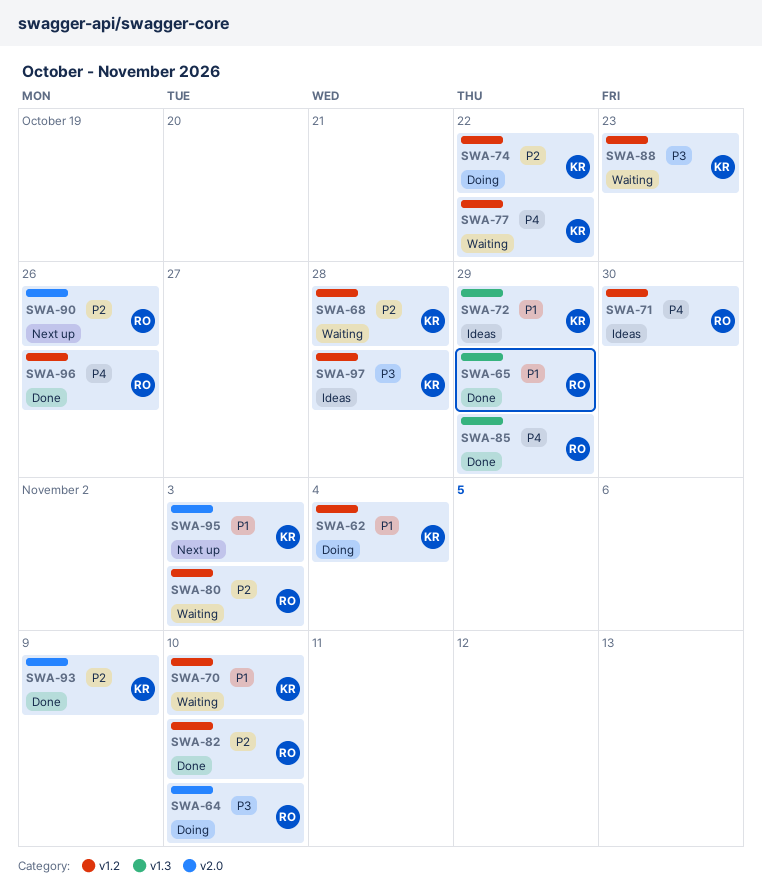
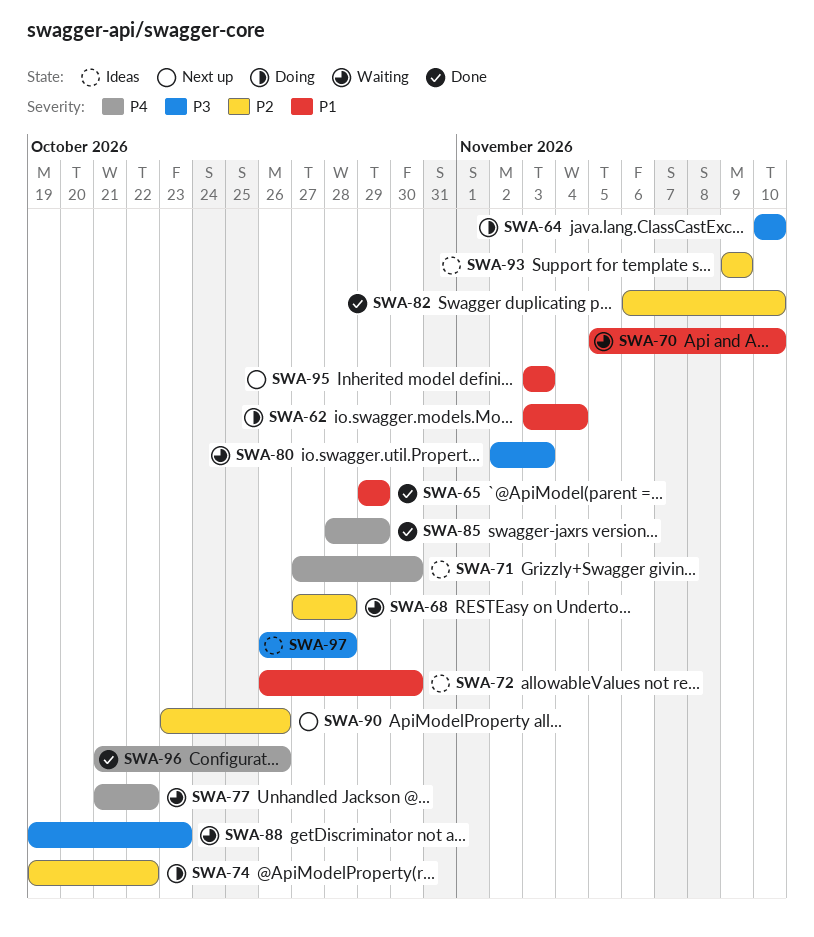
SWA-72, due: Oct 29 -> Oct 30
SWA-80, priority: P2 -> P3
SWA-93, status: Done -> Ideas

